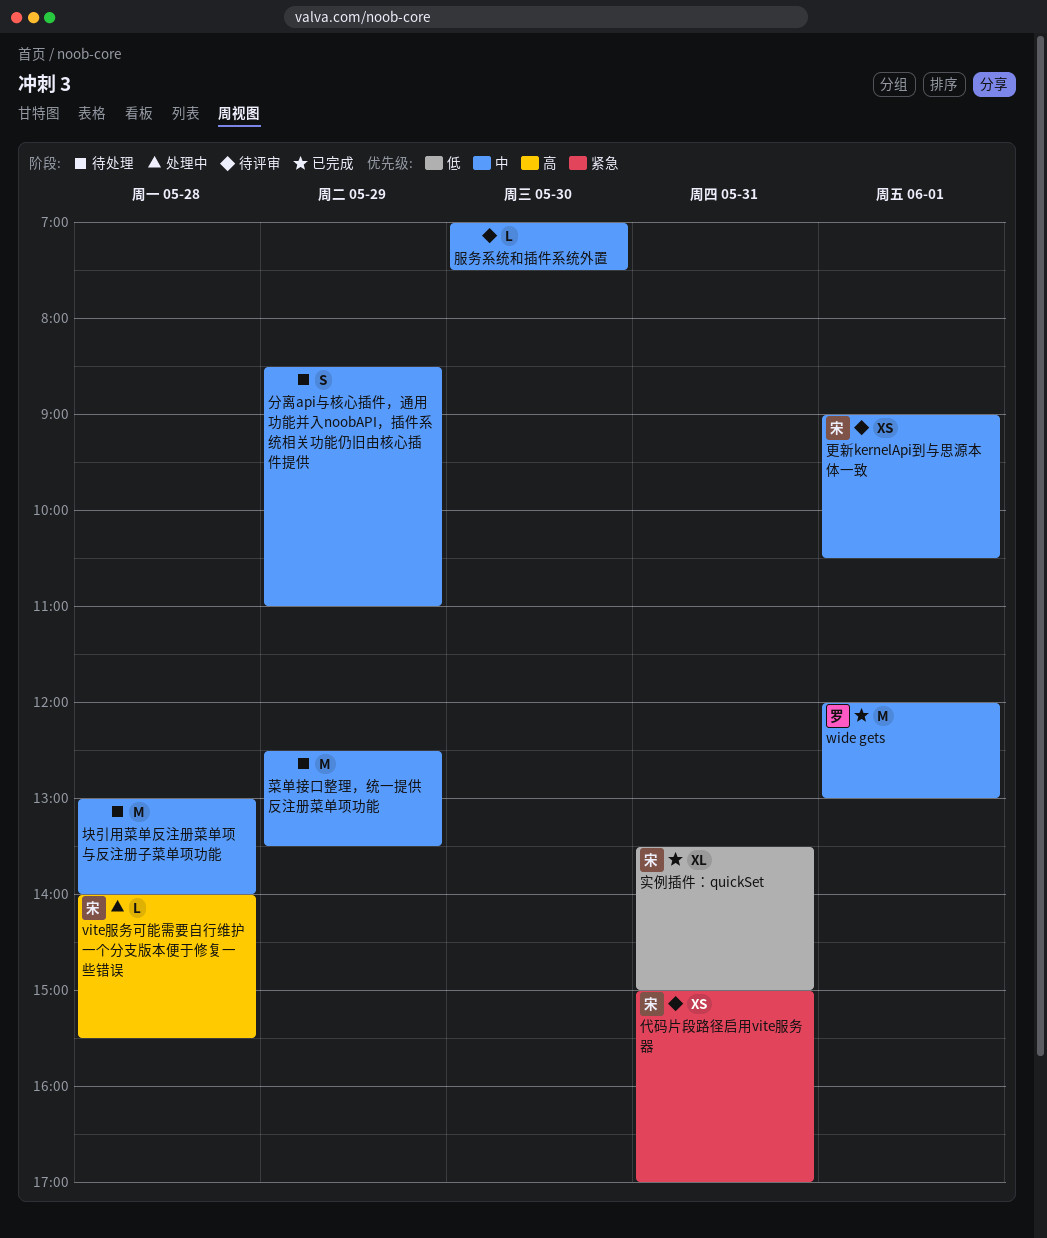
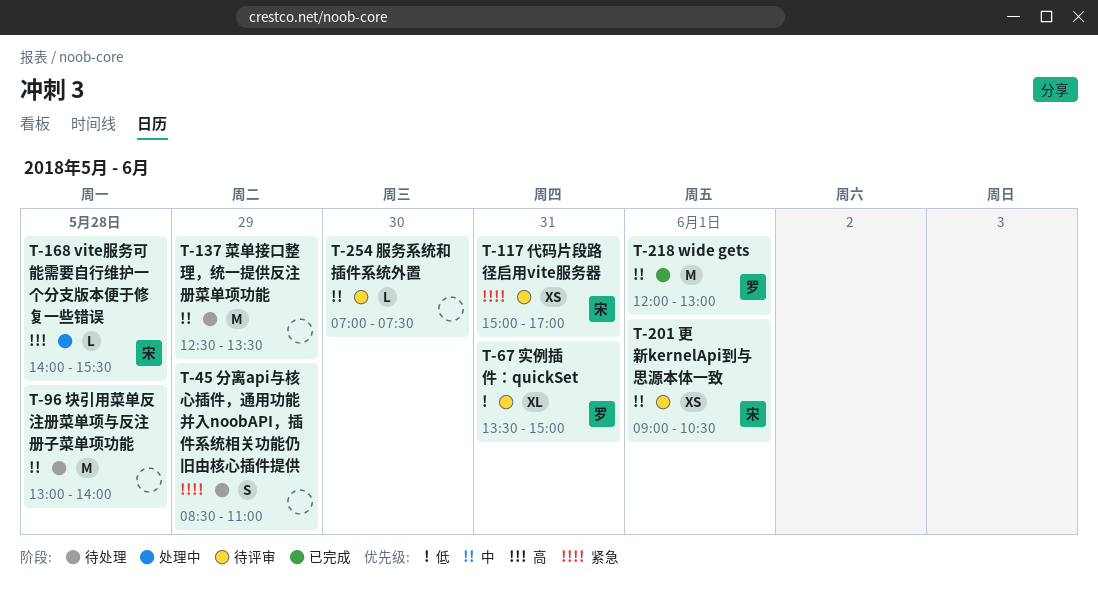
分离api与核心插件，通用功能并入noobAPI，插件系统相关功能仍旧由核心插件提供, priority: 中 -> 紧急
实例插件：quickSet, status: 已完成 -> 待评审
实例插件：quickSet, owner: 宋 -> 罗

